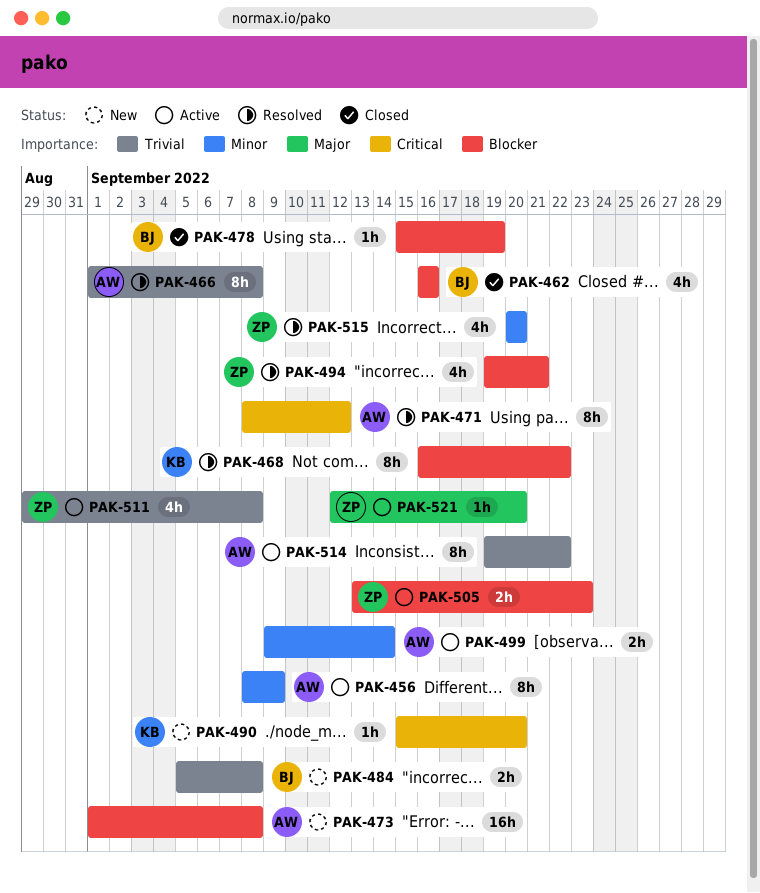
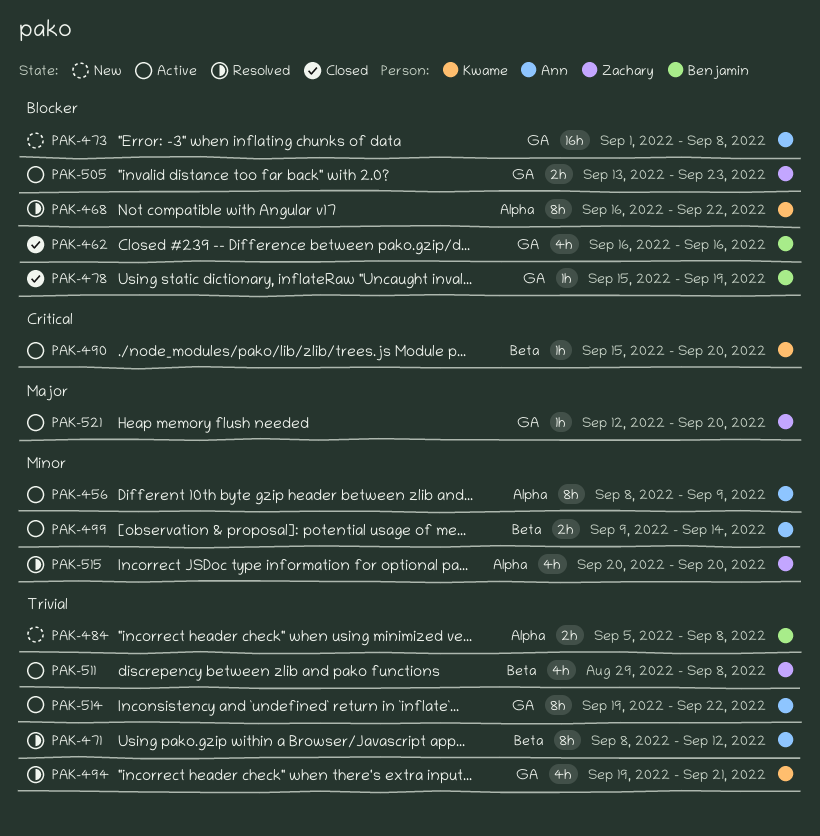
PAK-466: present -> none
PAK-471, priority: Critical -> Trivial
PAK-490, status: New -> Active
PAK-494, owner: Zachary -> Kwame
PAK-494, priority: Blocker -> Trivial

